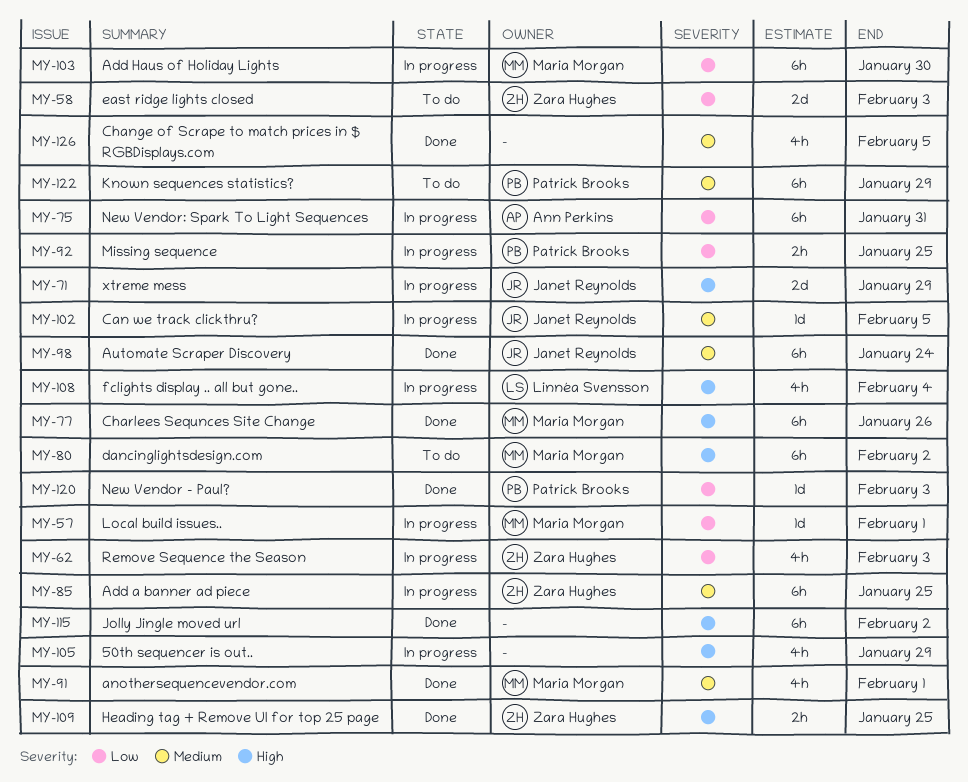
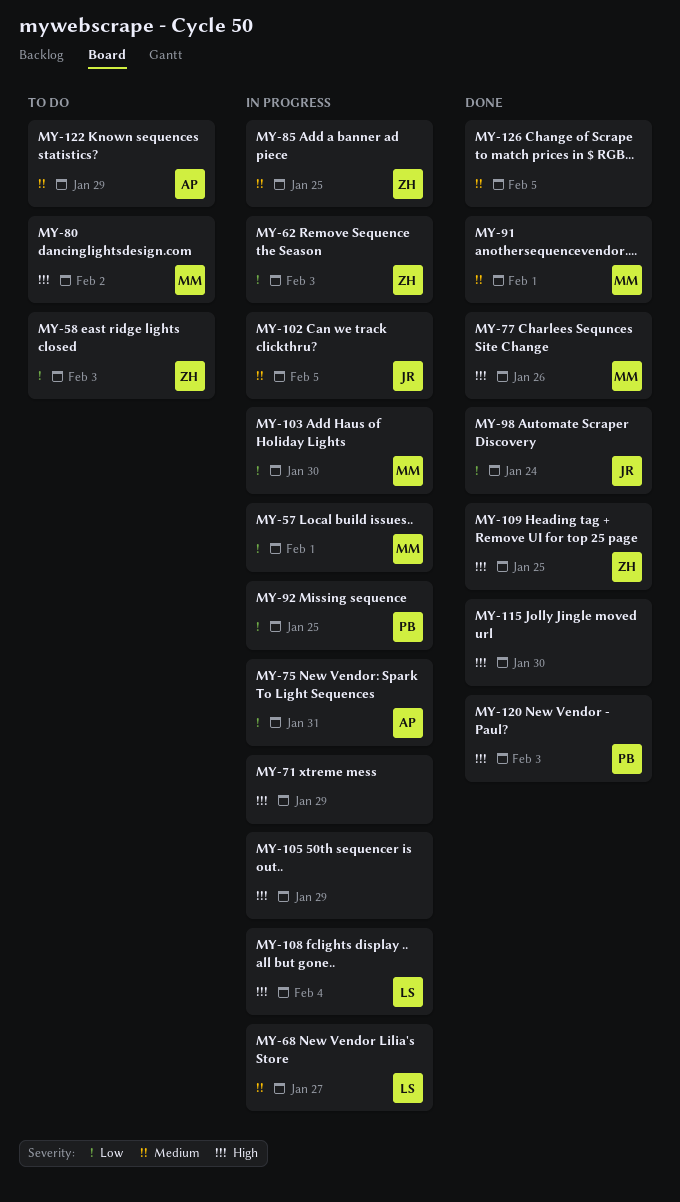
MY-68: none -> present
MY-71, owner: Janet Reynolds -> none
MY-98, priority: Medium -> Low
MY-115, due: Feb 2 -> Jan 30
MY-120, priority: Low -> High
MY-122, owner: Patrick Brooks -> Ann Perkins

